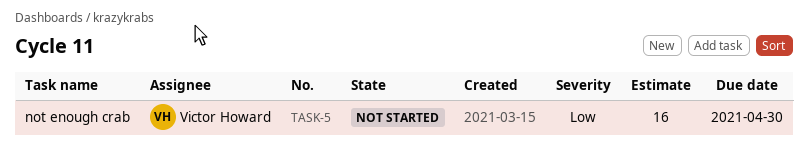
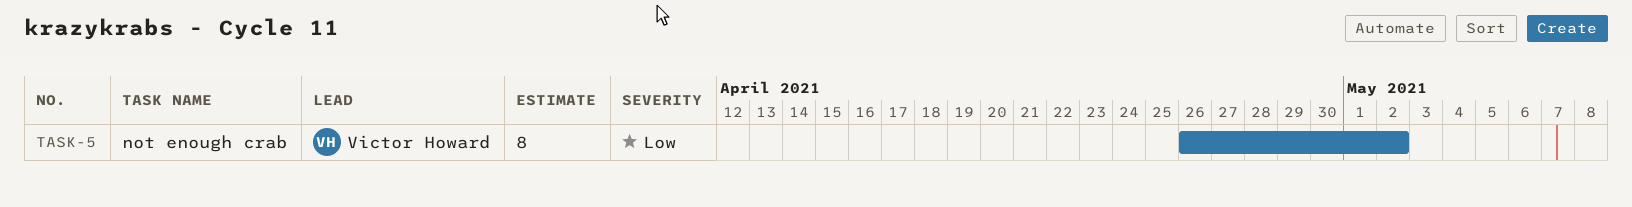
TASK-5, estimate: 16 -> 8
TASK-5, due: Apr 30 -> May 2

